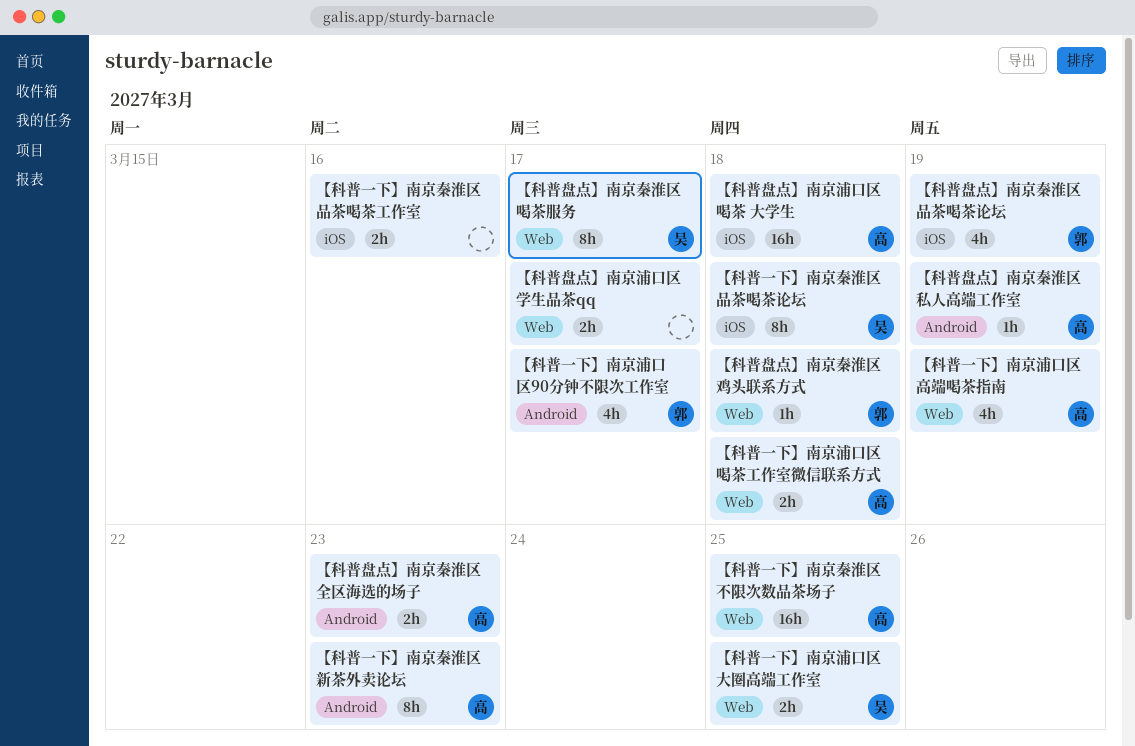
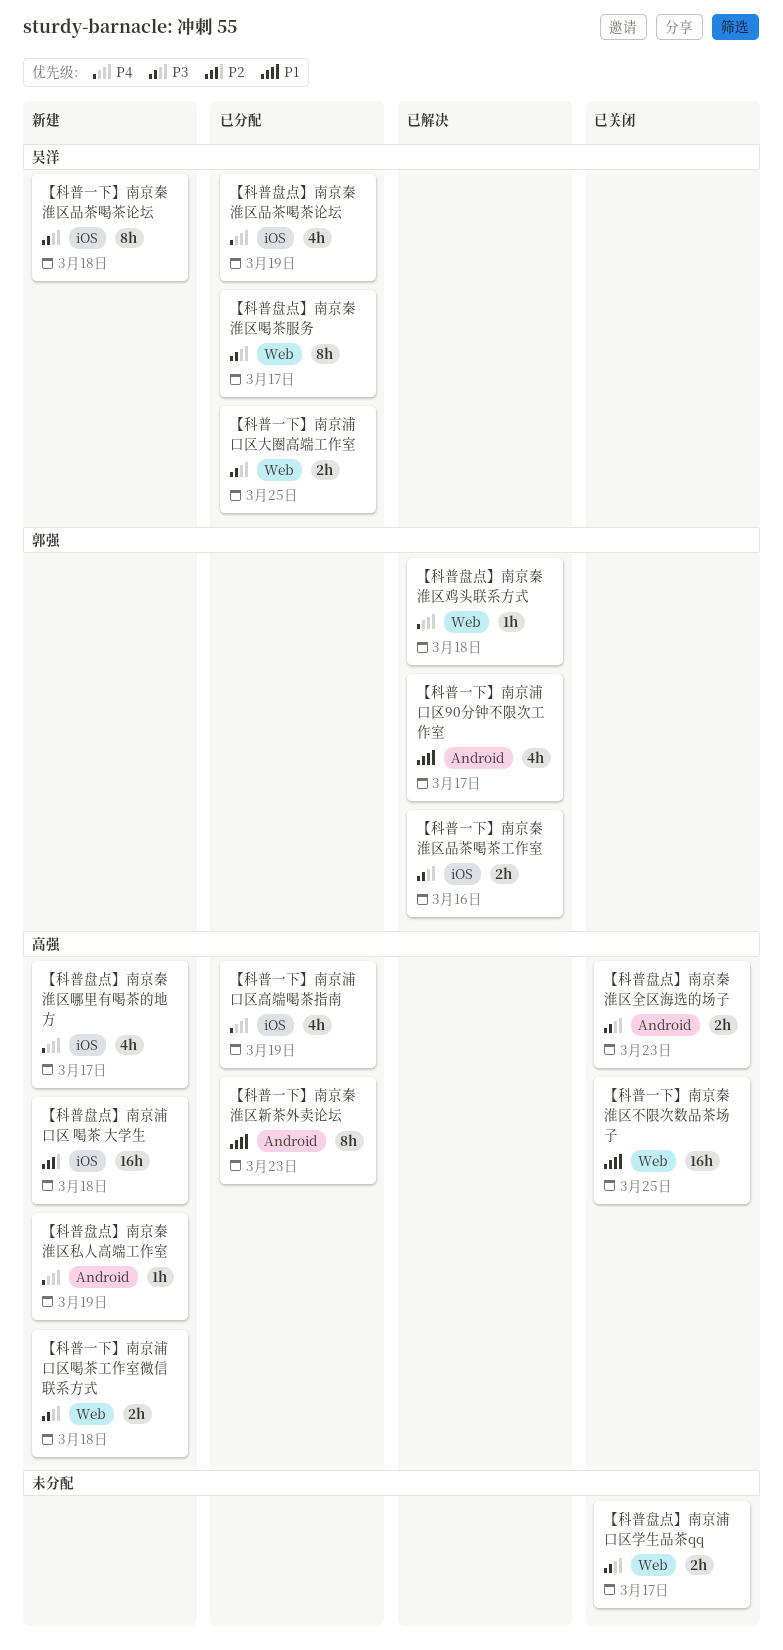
【科普一下】南京浦口区高端喝茶指南, label: Web -> iOS
【科普一下】南京秦淮区品茶喝茶工作室, owner: none -> 郭强
【科普盘点】南京秦淮区品茶喝茶论坛, owner: 郭强 -> 吴洋
【科普盘点】南京秦淮区哪里有喝茶的地方: none -> present

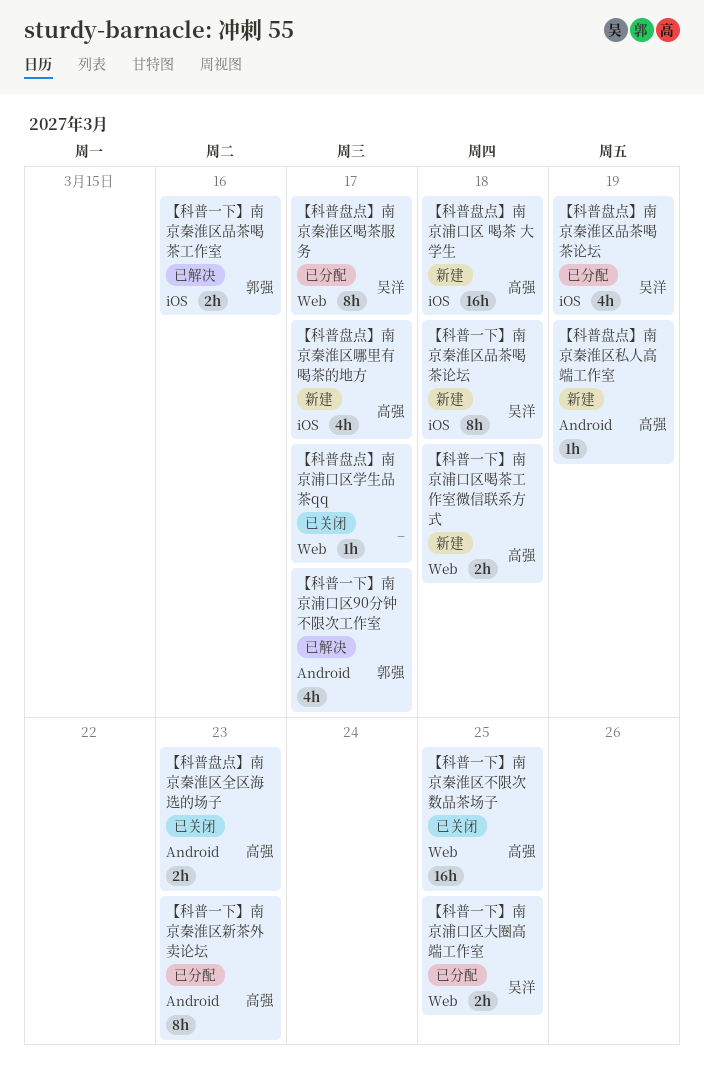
【科普一下】南京浦口区高端喝茶指南: present -> none
【科普盘点】南京浦口区学生品茶qq, estimate: 2h -> 1h
【科普盘点】南京秦淮区鸡头联系方式: present -> none

